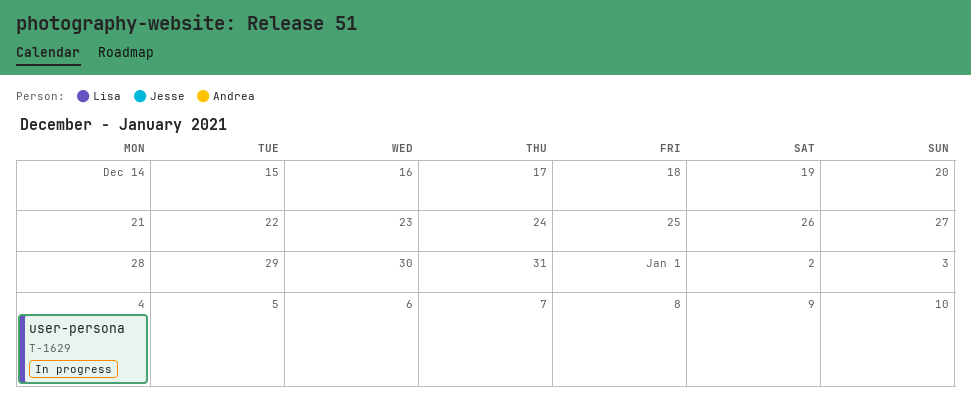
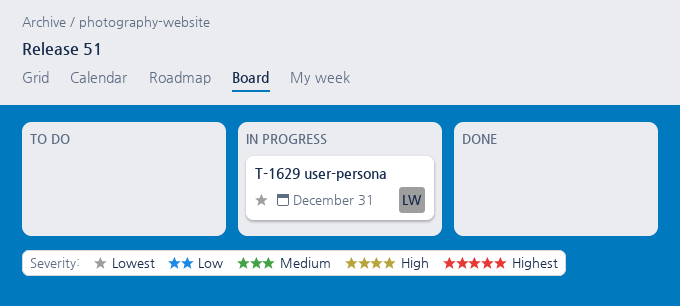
T-1629, due: Jan 4 -> Dec 31

